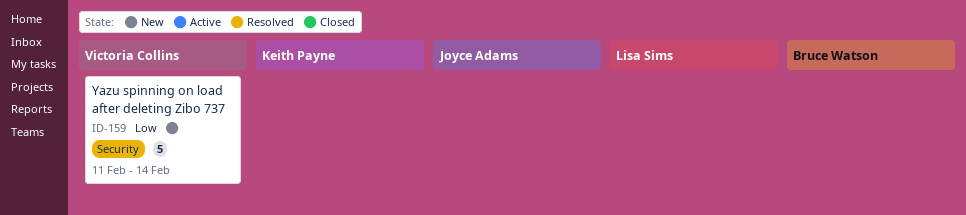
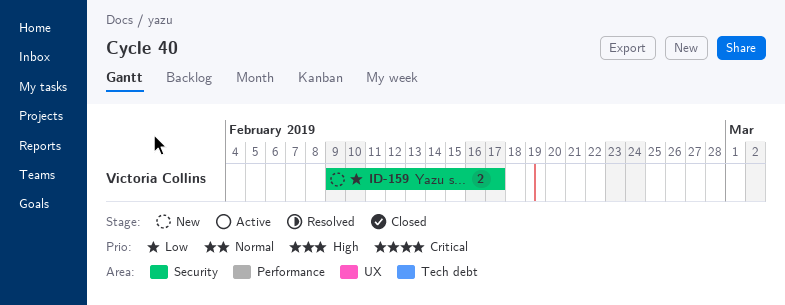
ID-159, estimate: 5 -> 2
ID-159, start: Feb 11 -> Feb 9
ID-159, due: Feb 14 -> Feb 17

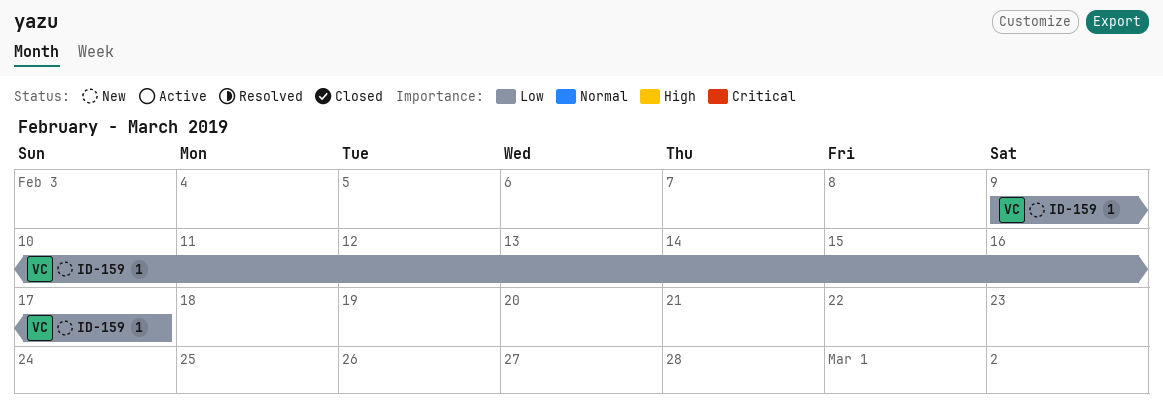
ID-159, estimate: 2 -> 1

